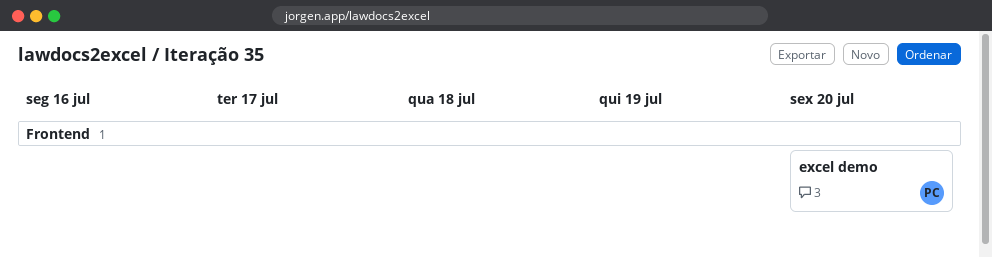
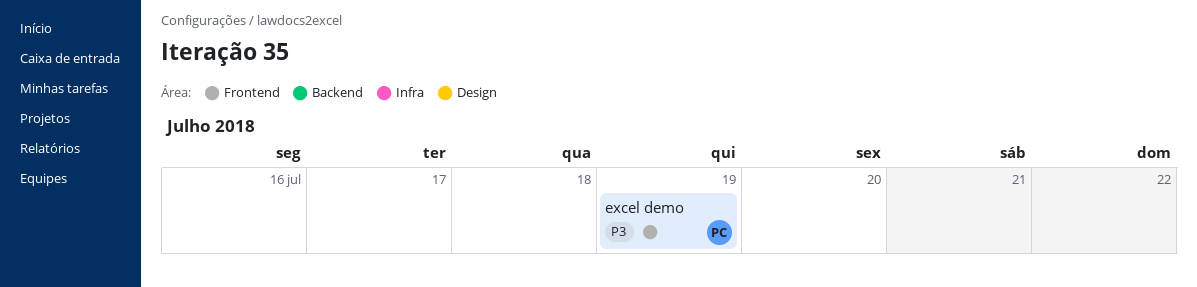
excel demo, due: Jul 20 -> Jul 19

